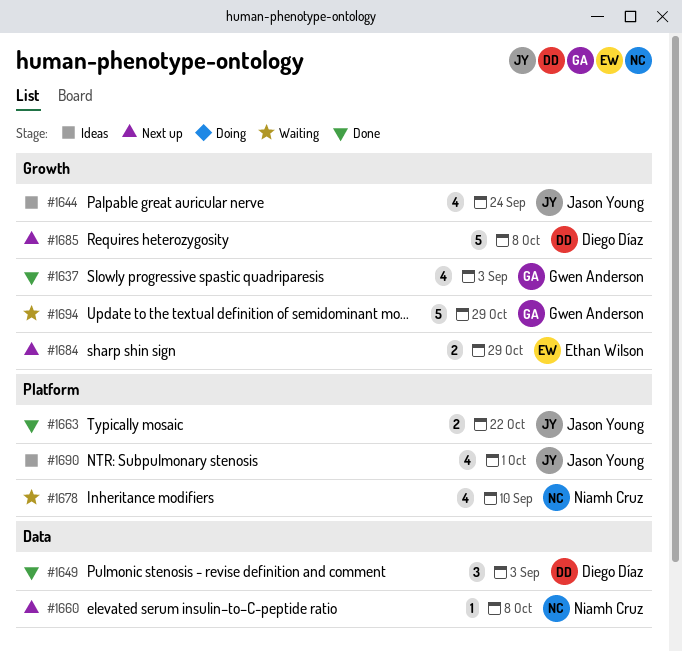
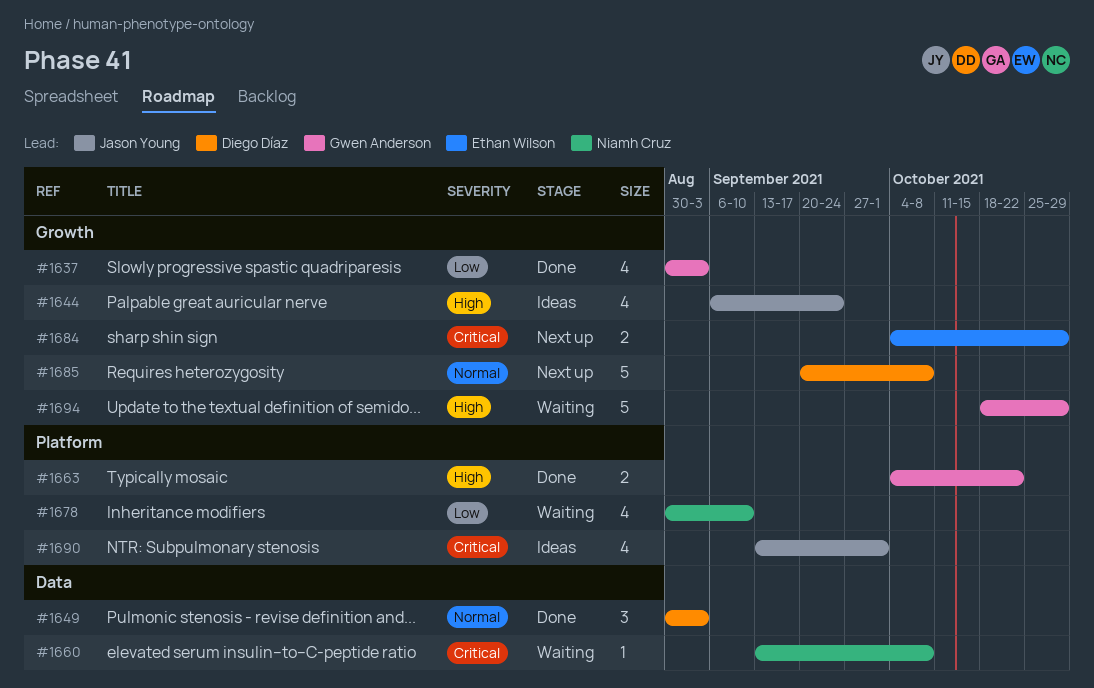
#1660, status: Next up -> Waiting
#1663, owner: Jason Young -> Gwen Anderson

